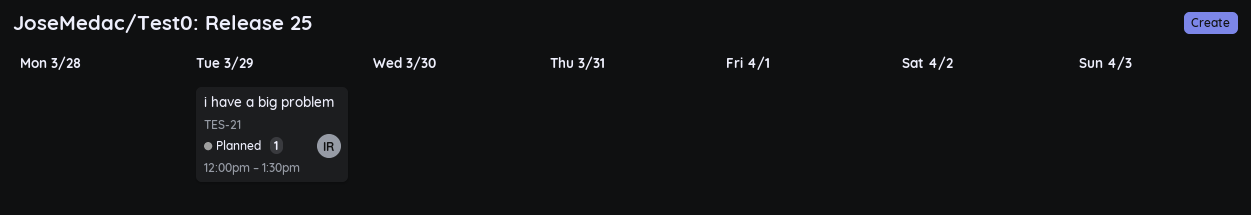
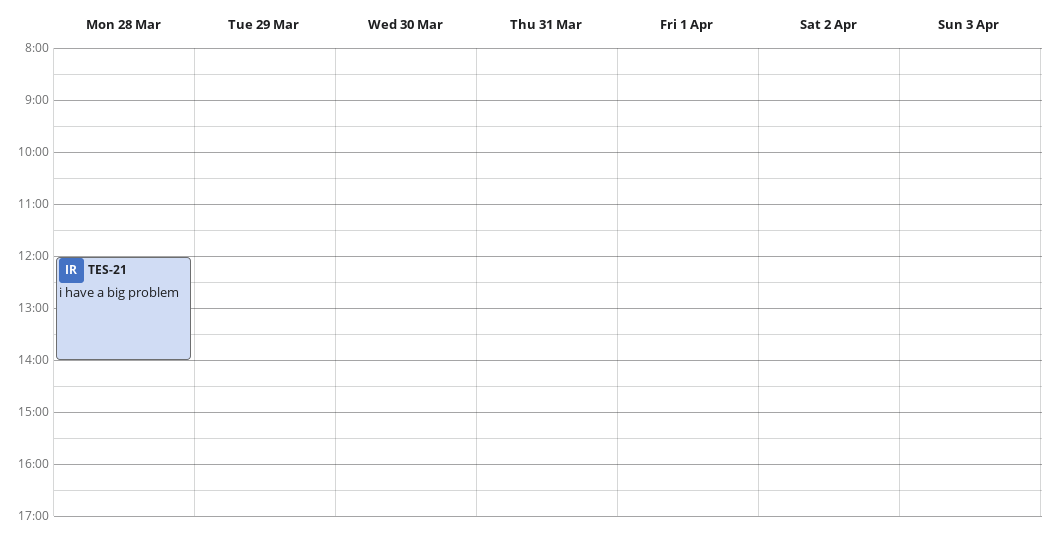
TES-21, day: Mar 29 -> Mar 28
TES-21, ends: 13:30 -> 14:00

